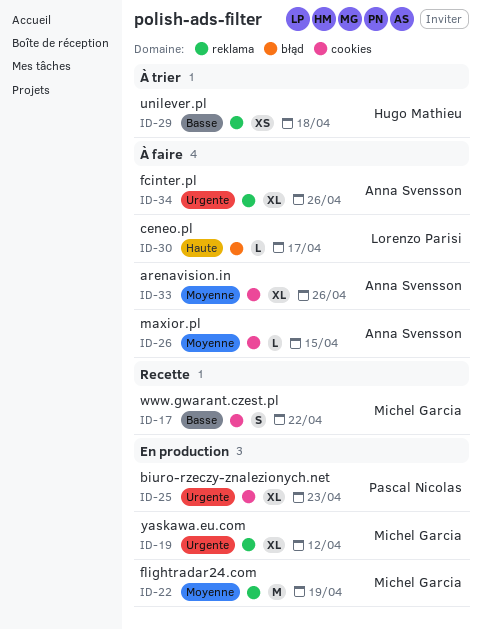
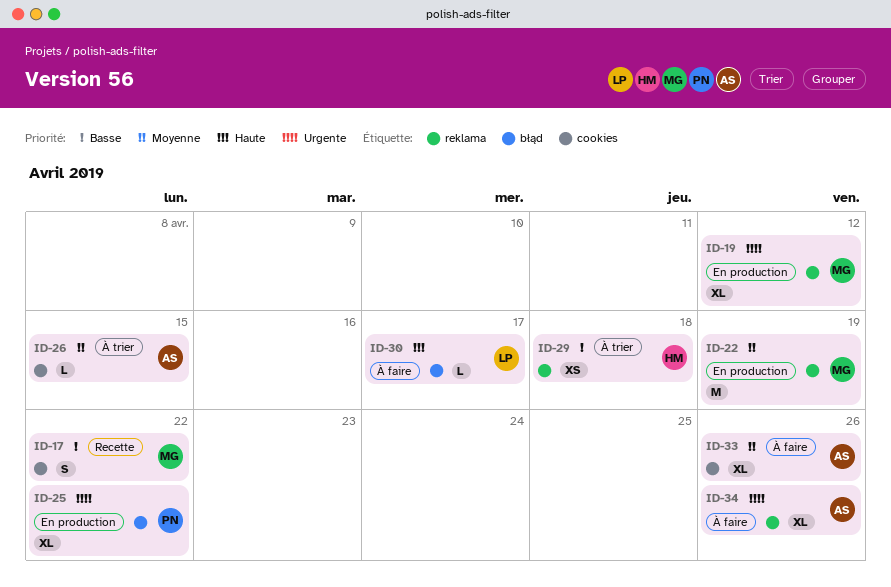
ID-25, label: cookies -> błąd
ID-25, due: Apr 23 -> Apr 22
ID-26, status: À faire -> À trier

